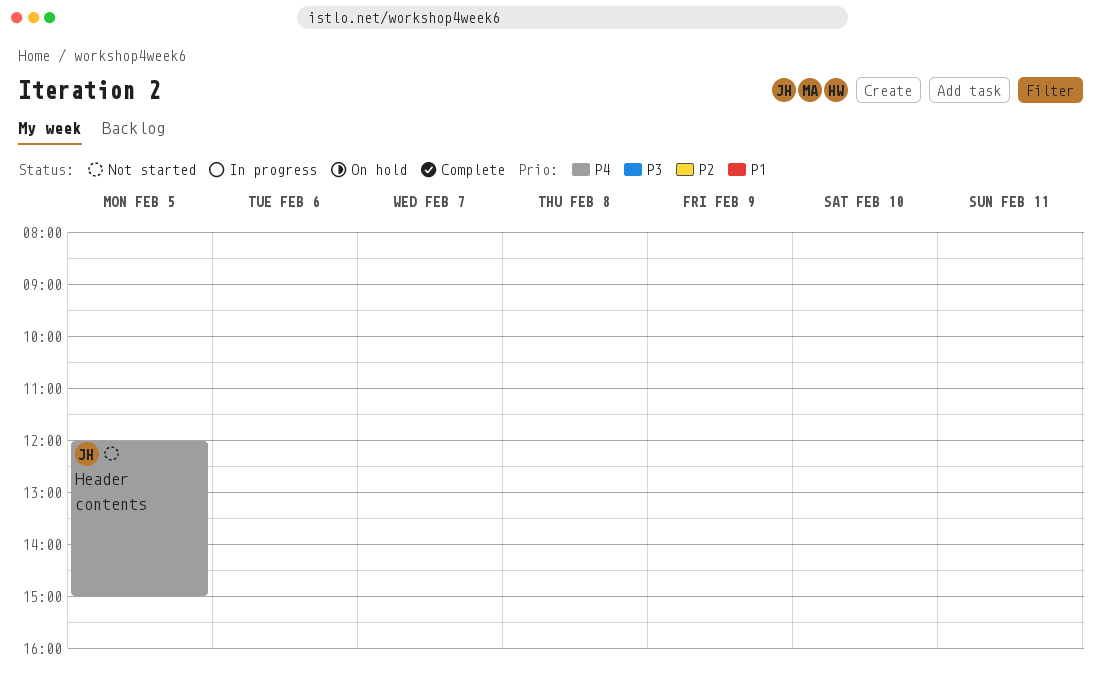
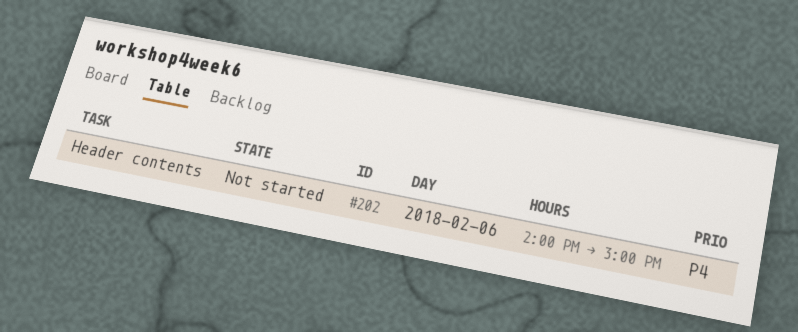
Header contents, day: Feb 5 -> Feb 6
Header contents, begins: 12:00 -> 14:00

